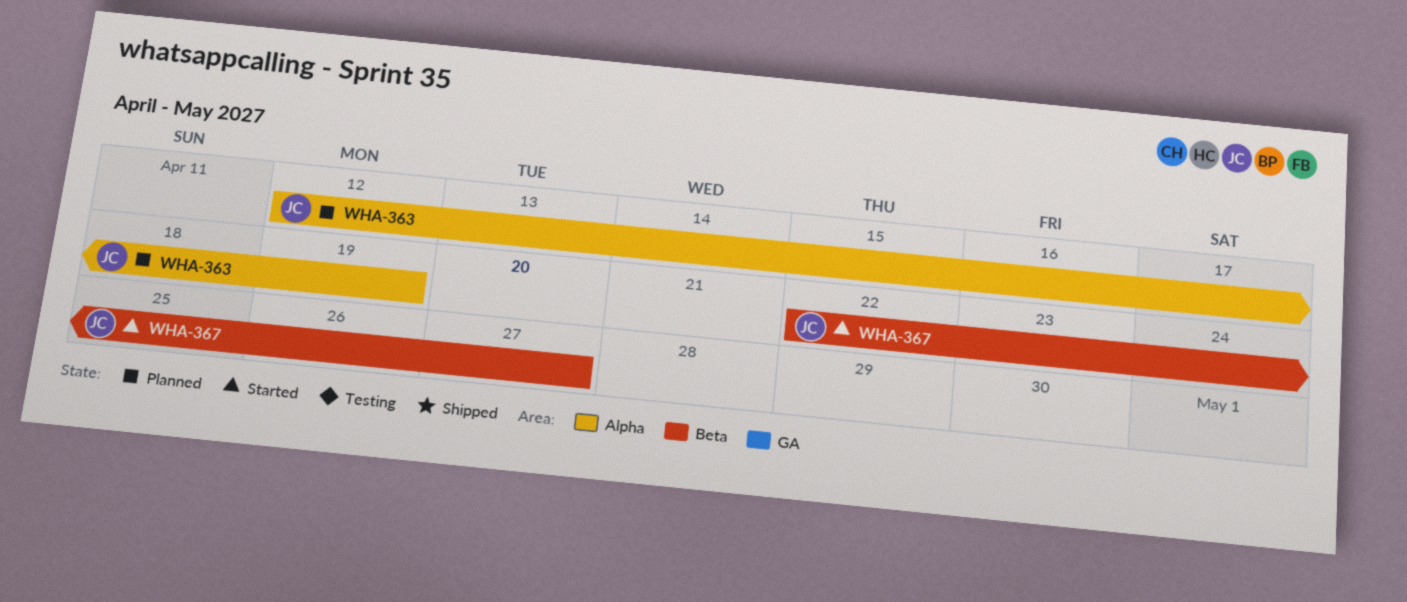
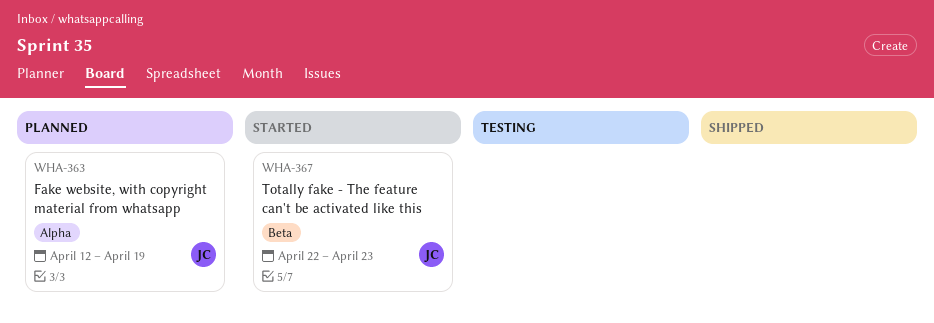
WHA-367, due: Apr 27 -> Apr 23

